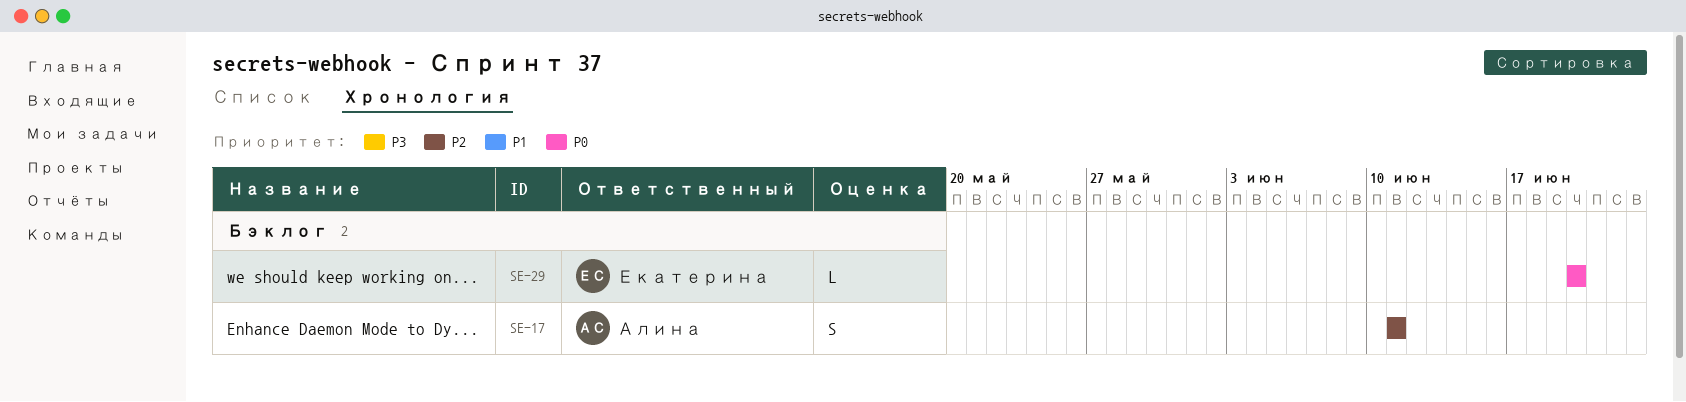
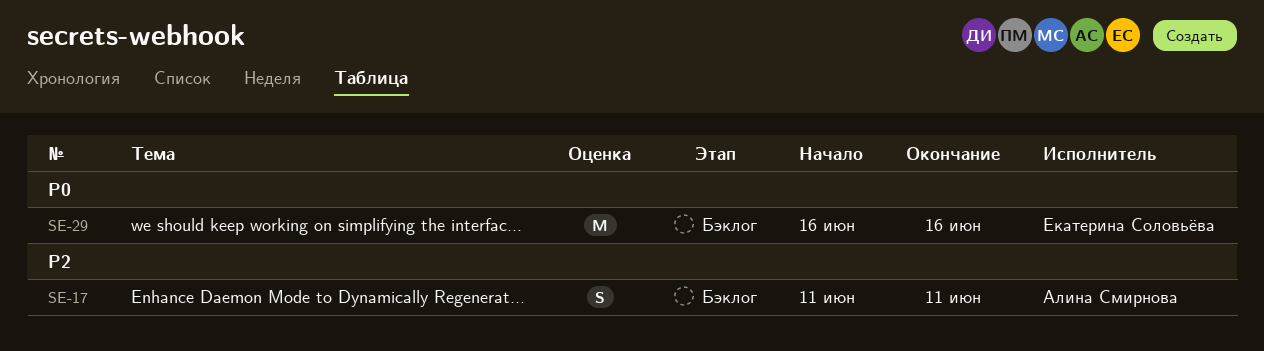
SE-29, estimate: L -> M
SE-29, start: Jun 20 -> Jun 16
SE-29, due: Jun 20 -> Jun 16

